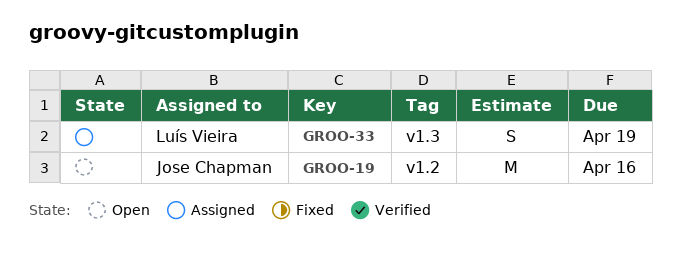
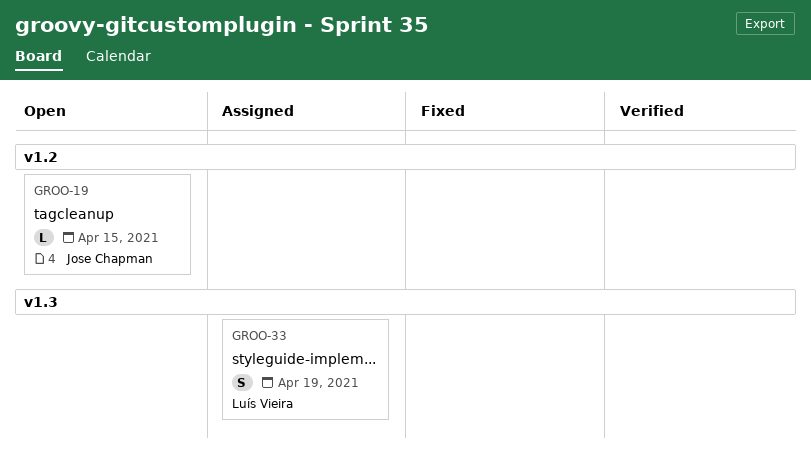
GROO-19, estimate: M -> L
GROO-19, due: Apr 16 -> Apr 15

